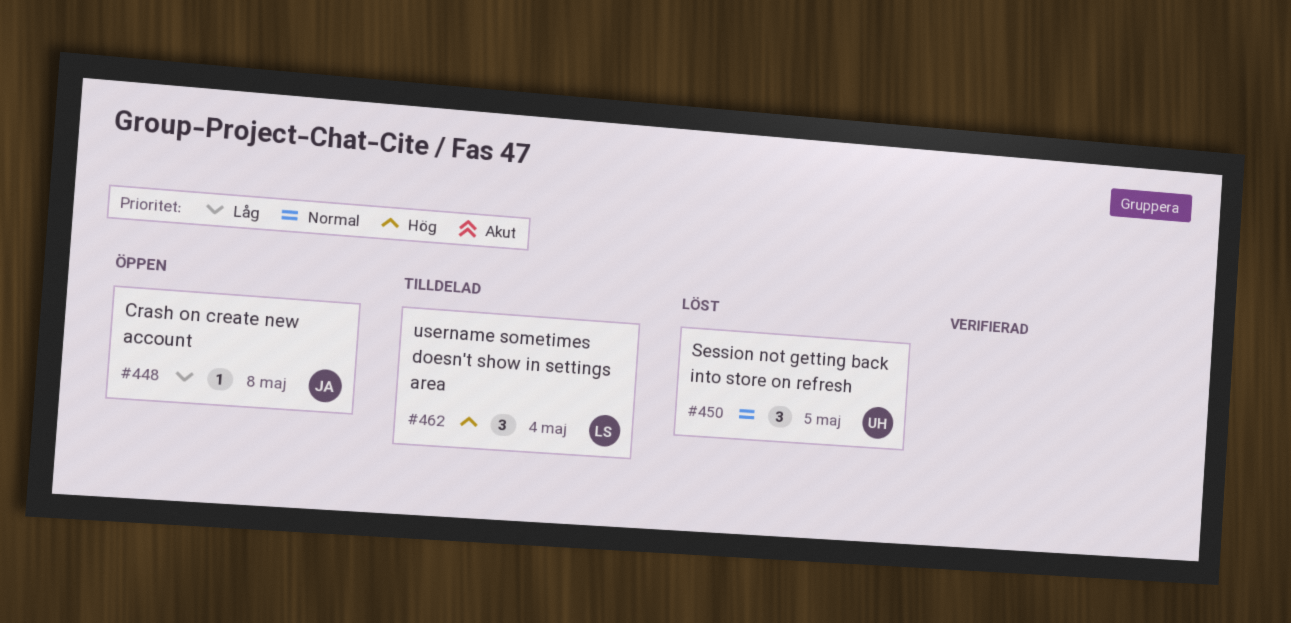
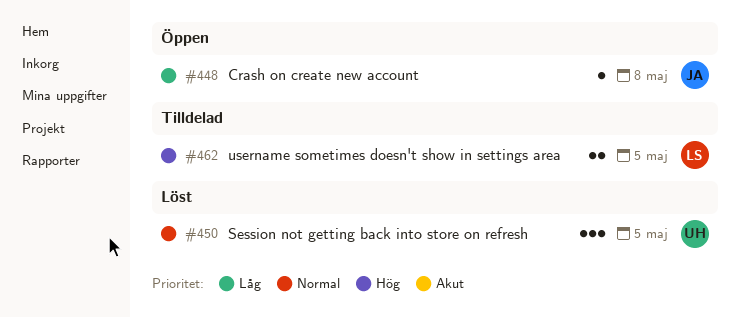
#462, estimate: 3 -> 2
#462, due: May 4 -> May 5

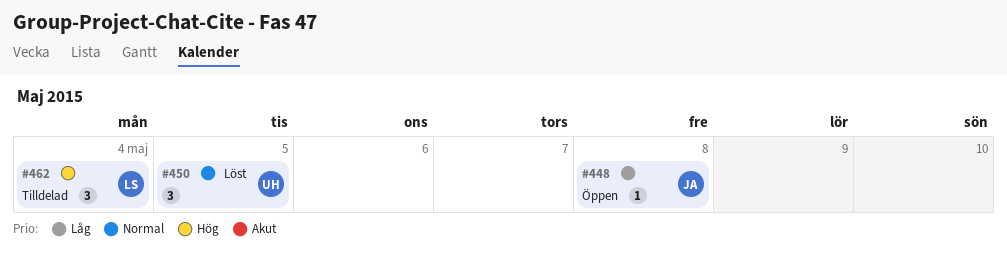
#462, estimate: 2 -> 3
#462, due: May 5 -> May 4

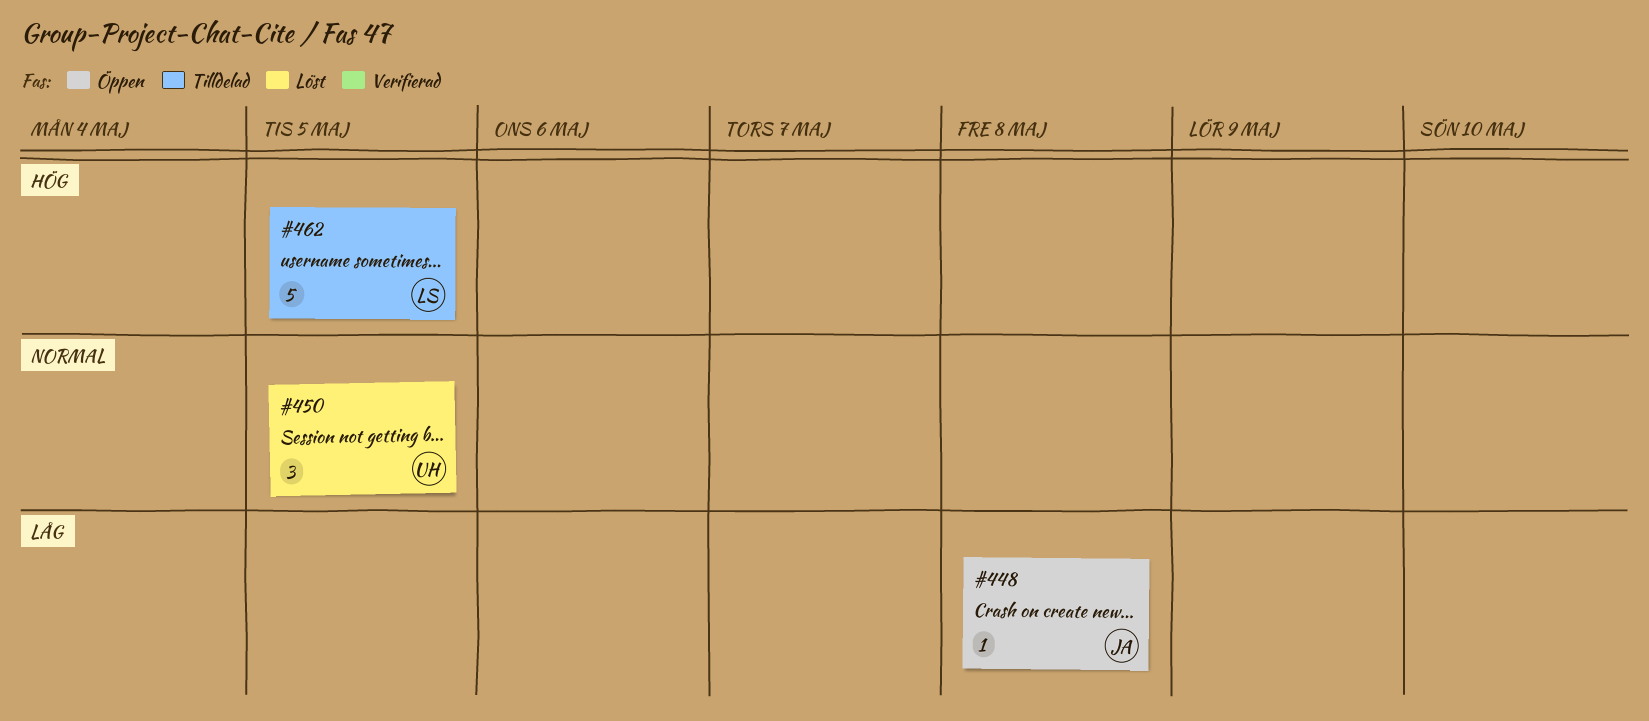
#462, estimate: 3 -> 5
#462, due: May 4 -> May 5

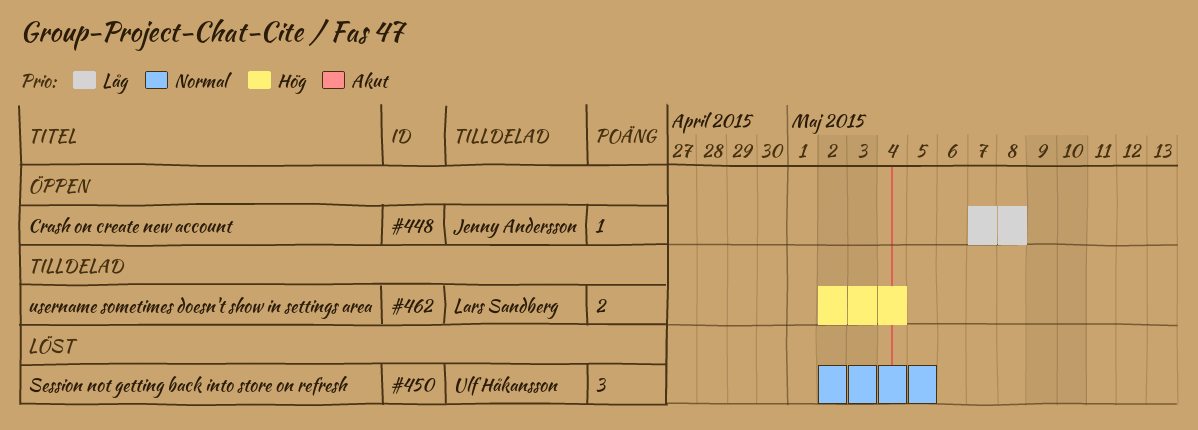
#462, estimate: 5 -> 2
#462, due: May 5 -> May 4

